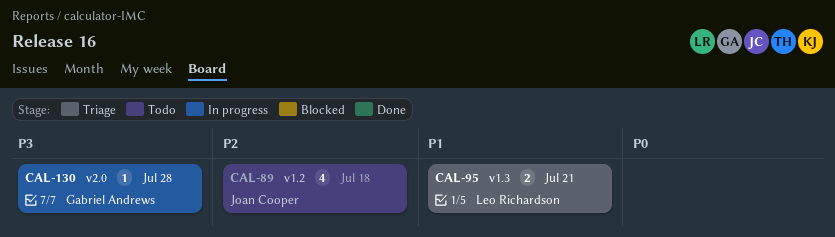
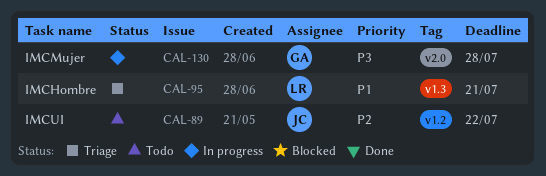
CAL-89, due: Jul 18 -> Jul 22

